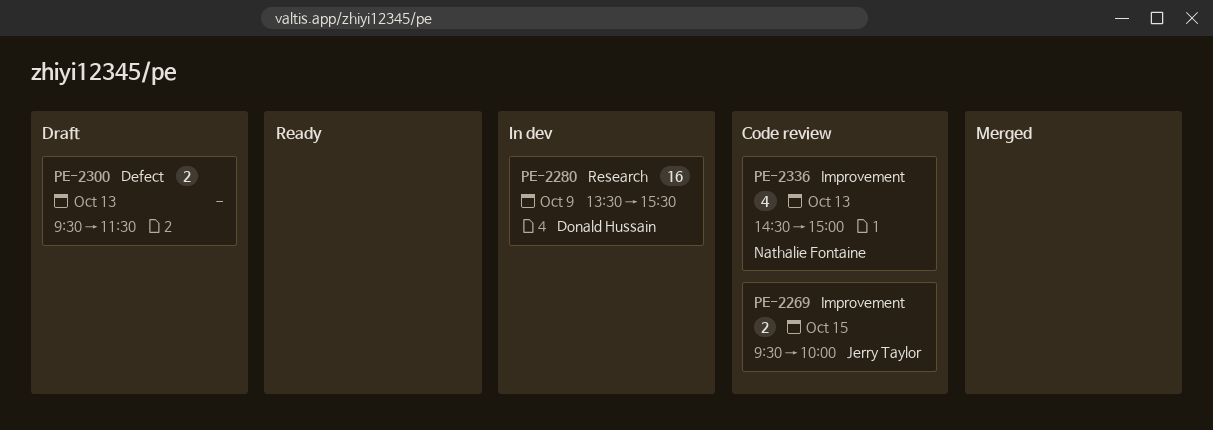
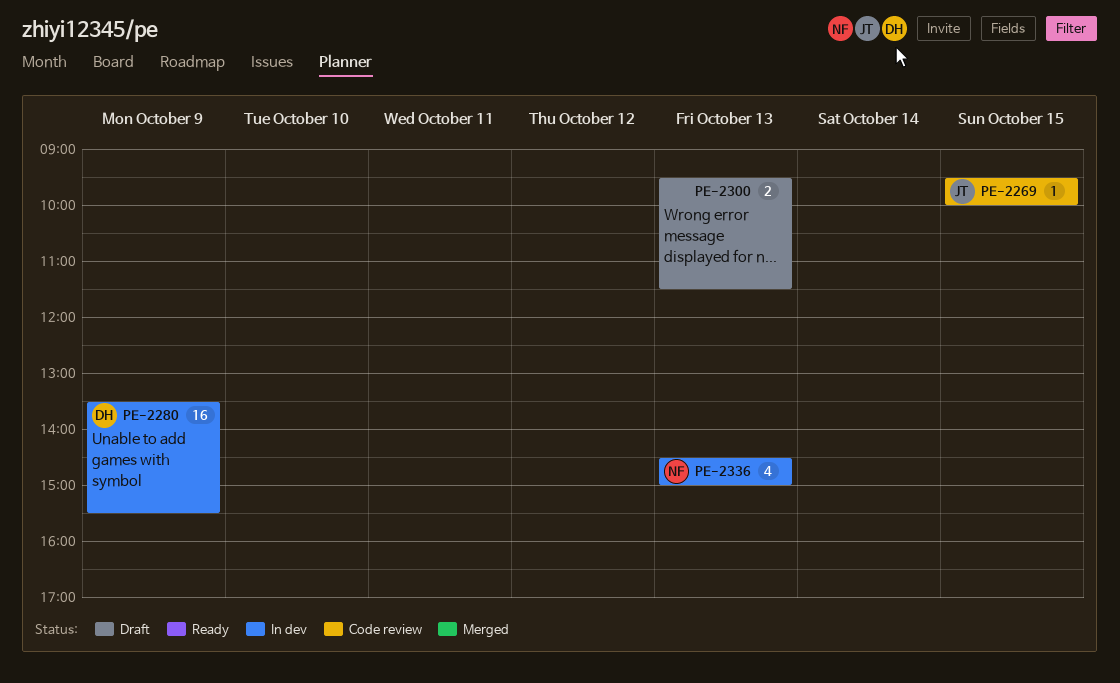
PE-2269, estimate: 2 -> 1
PE-2336, status: Code review -> In dev

